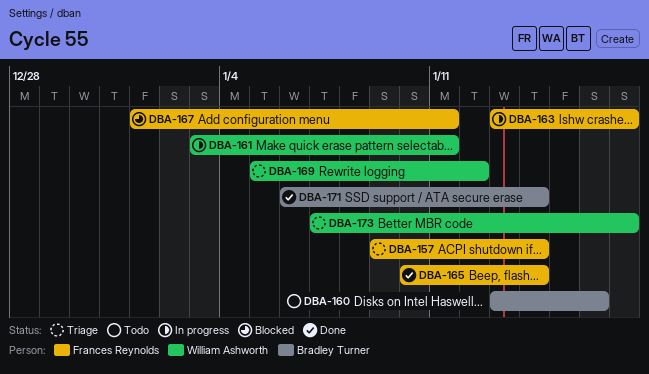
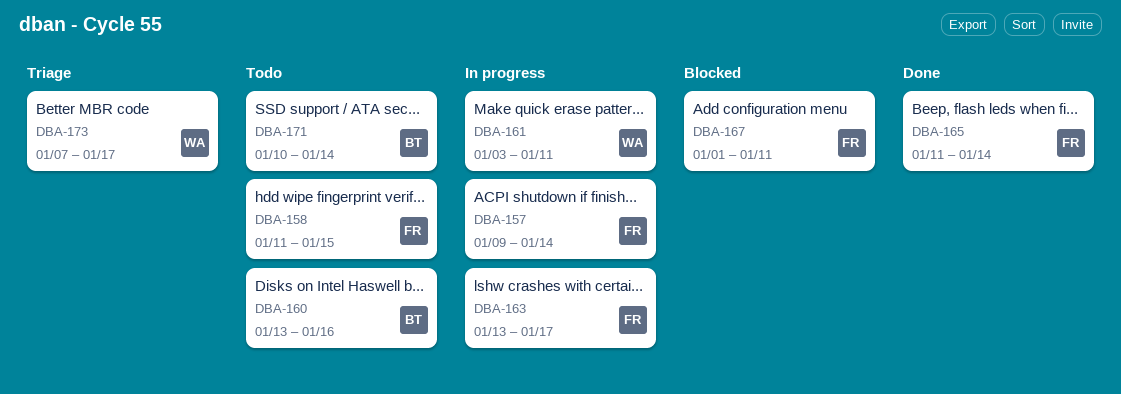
DBA-157, status: Triage -> In progress
DBA-158: none -> present
DBA-165, start: Jan 10 -> Jan 11
DBA-169: present -> none
DBA-171, status: Done -> Todo
DBA-171, start: Jan 6 -> Jan 10

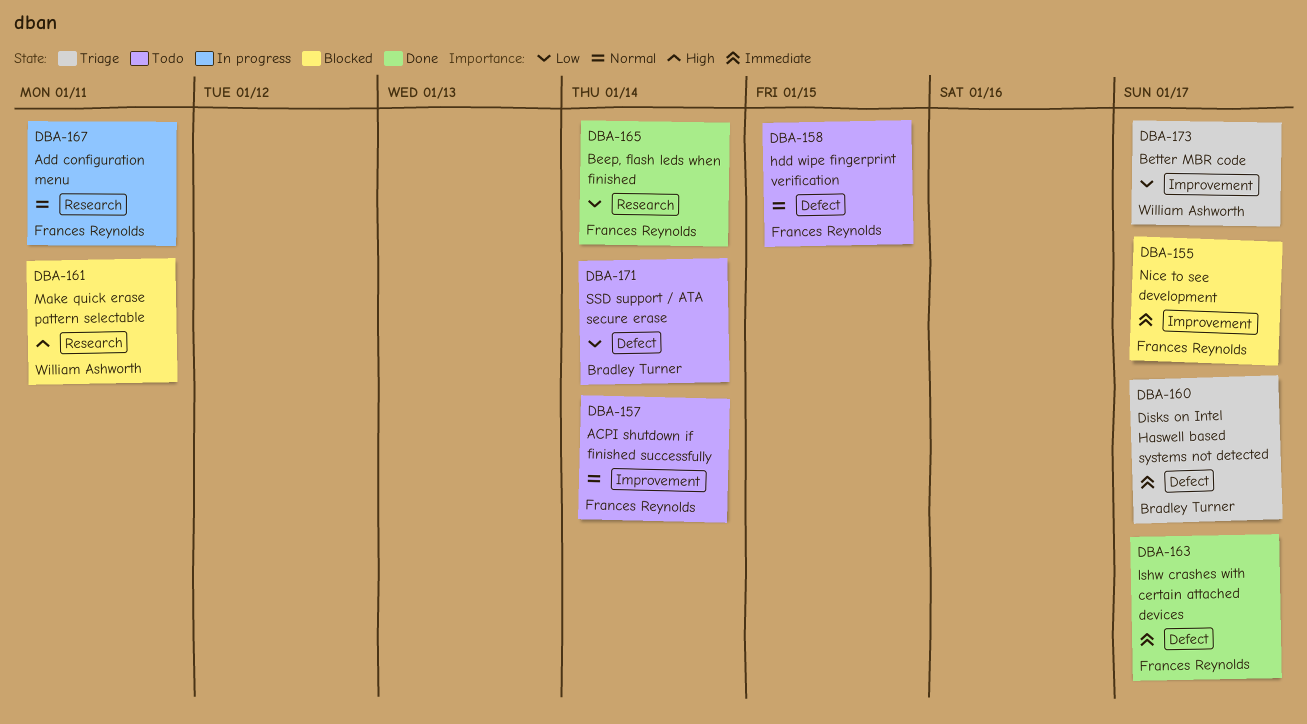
DBA-155: none -> present
DBA-157, status: In progress -> Todo
DBA-160, status: Todo -> Triage
DBA-160, due: Jan 16 -> Jan 17
DBA-161, status: In progress -> Blocked
DBA-163, status: In progress -> Done
DBA-167, status: Blocked -> In progress

